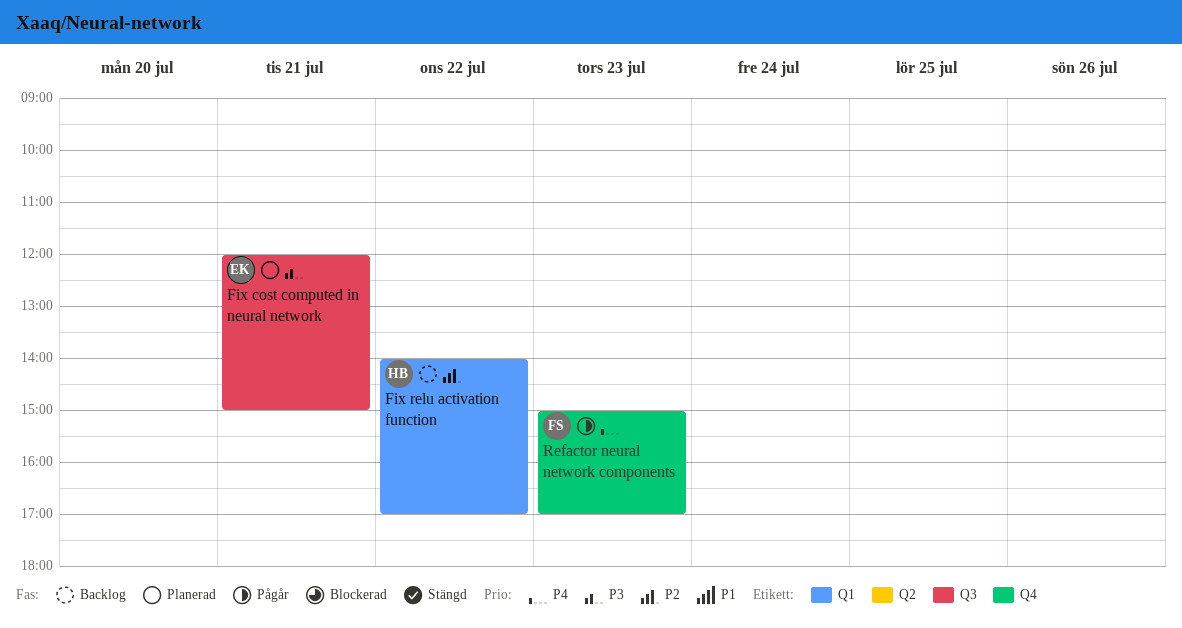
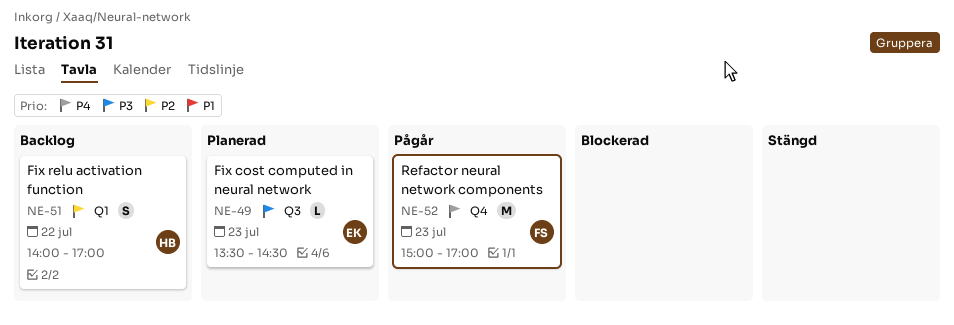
Fix cost computed in neural network, day: Jul 21 -> Jul 23
Fix cost computed in neural network, begins: 12:00 -> 13:30
Fix cost computed in neural network, ends: 15:00 -> 14:30

